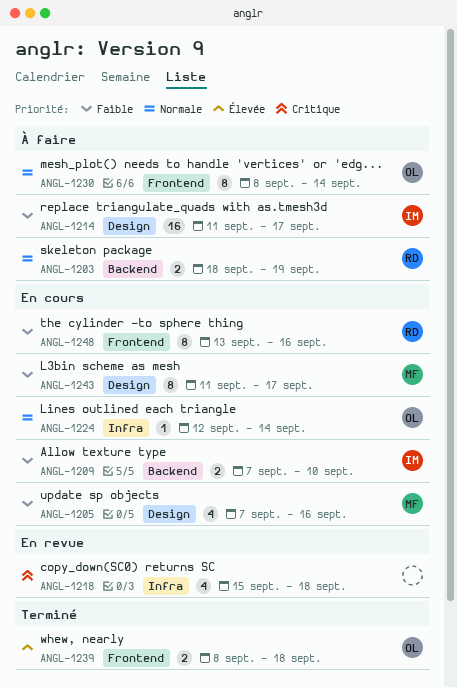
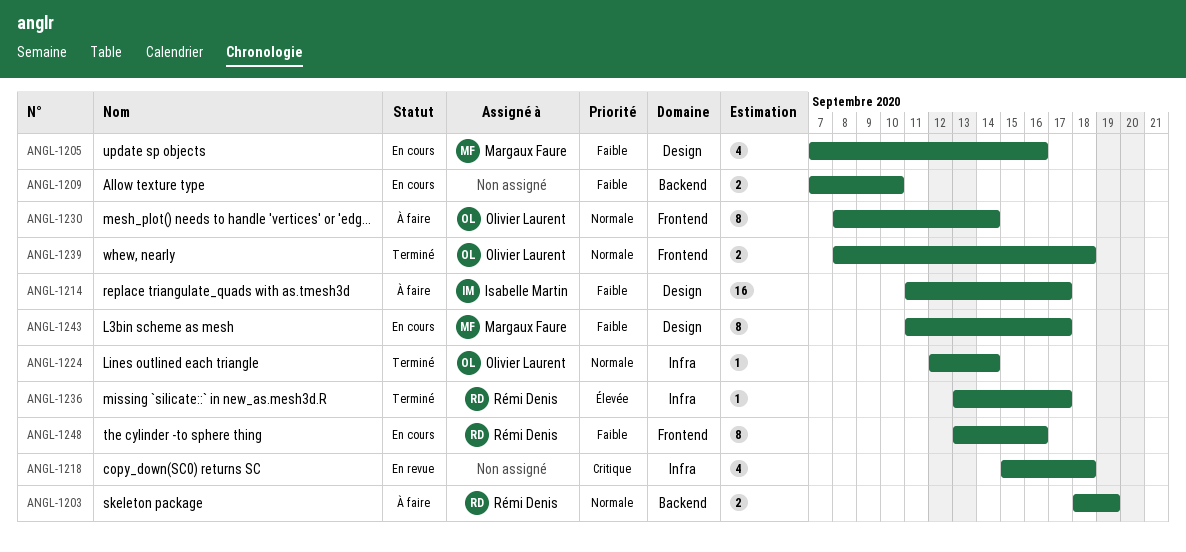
ANGL-1209, owner: Isabelle Martin -> none
ANGL-1224, status: En cours -> Terminé
ANGL-1236: none -> present
ANGL-1239, priority: Élevée -> Normale

